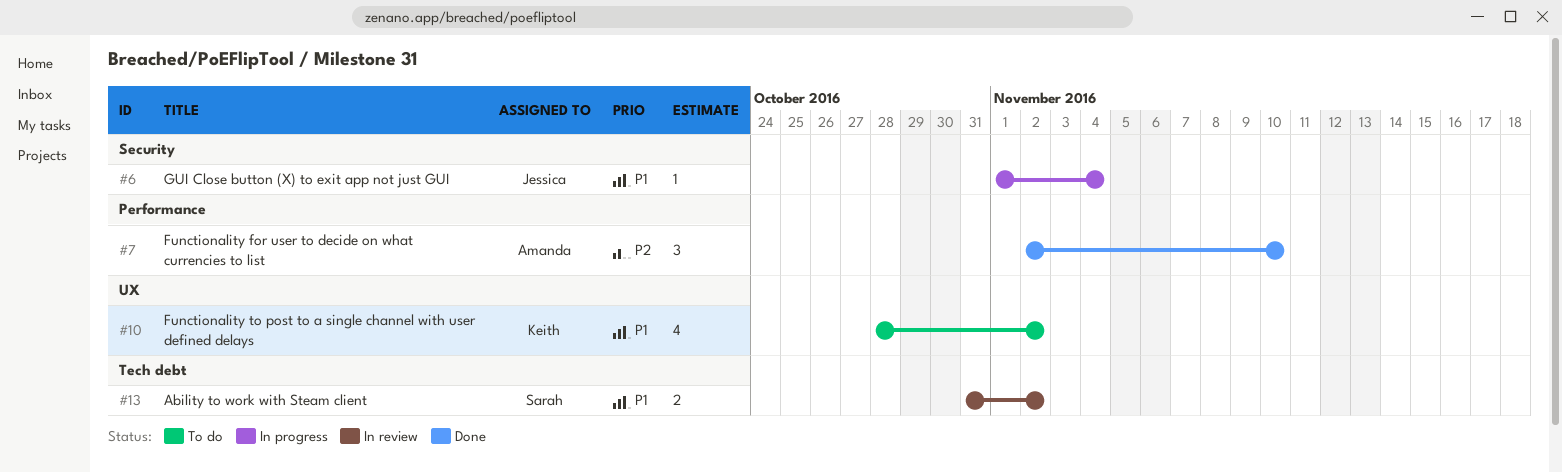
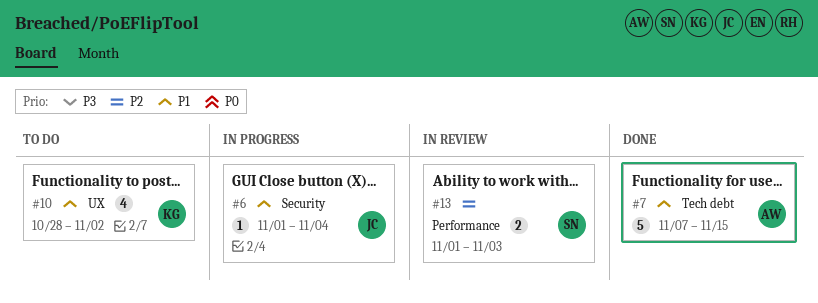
#7, priority: P2 -> P1
#7, label: Performance -> Tech debt
#7, estimate: 3 -> 5
#7, start: Nov 2 -> Nov 7
#7, due: Nov 10 -> Nov 15
#13, priority: P1 -> P2
#13, label: Tech debt -> Performance
#13, start: Oct 31 -> Nov 1
#13, due: Nov 2 -> Nov 3

